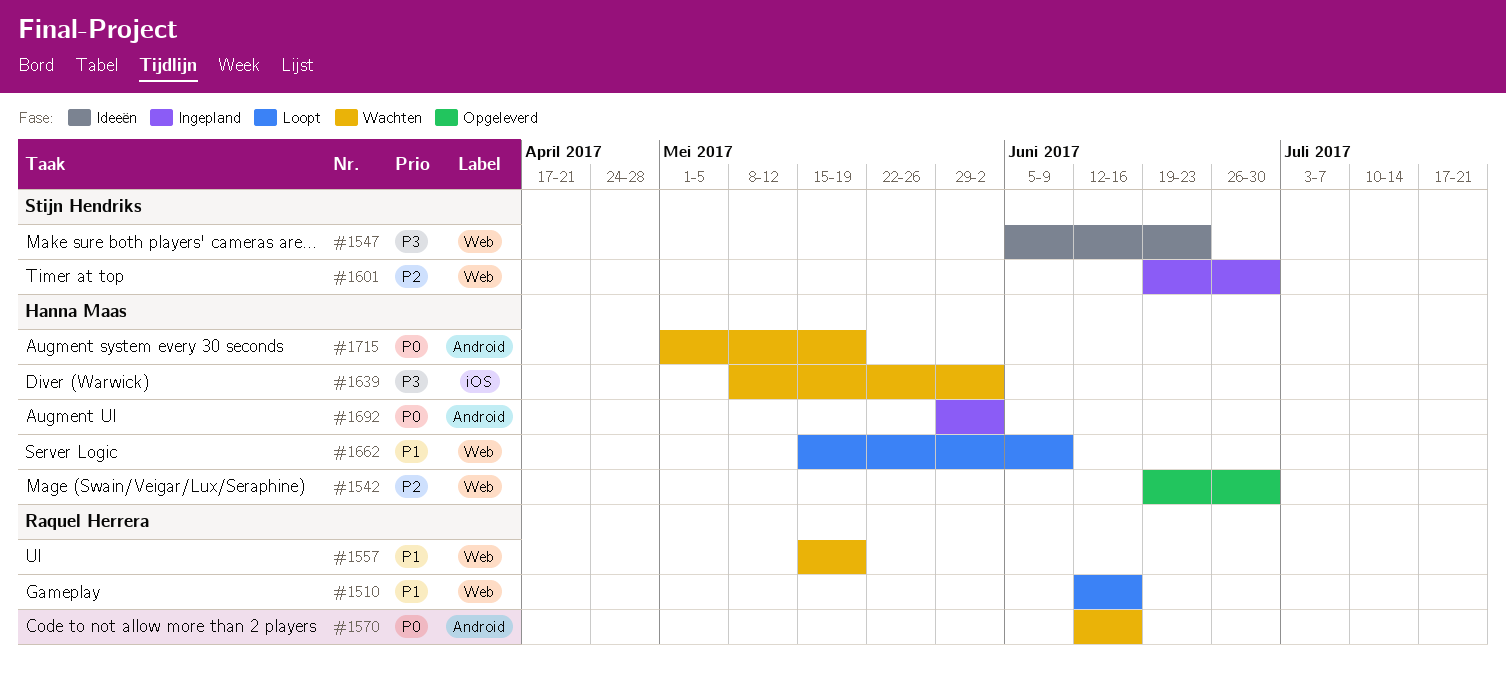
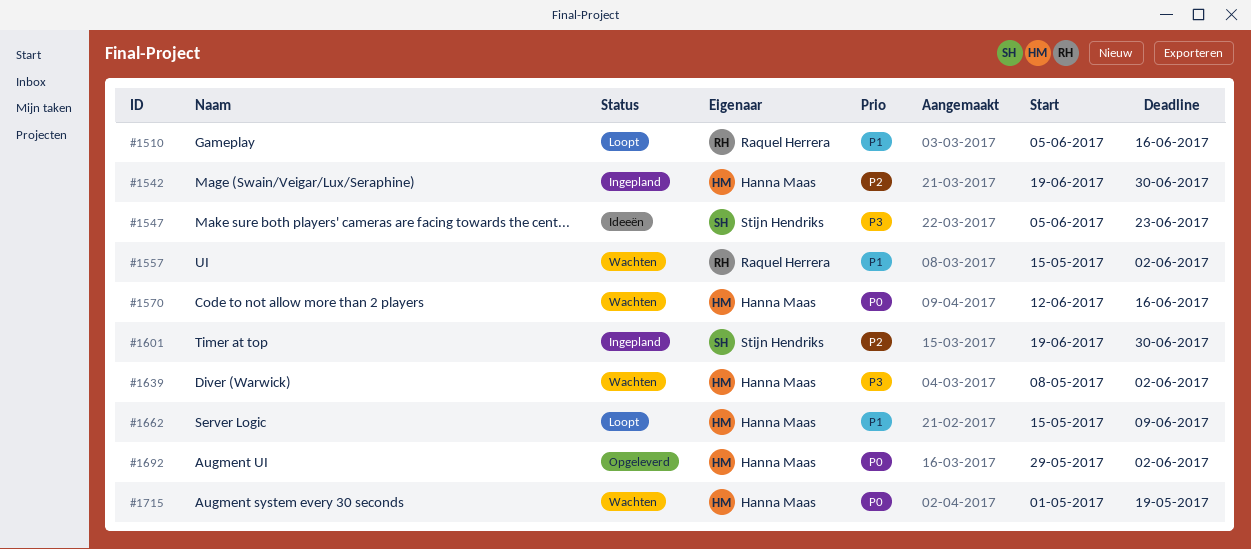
#1510, start: Jun 12 -> Jun 5
#1542, status: Opgeleverd -> Ingepland
#1557, due: May 19 -> Jun 2
#1570, owner: Raquel Herrera -> Hanna Maas
#1692, status: Ingepland -> Opgeleverd

